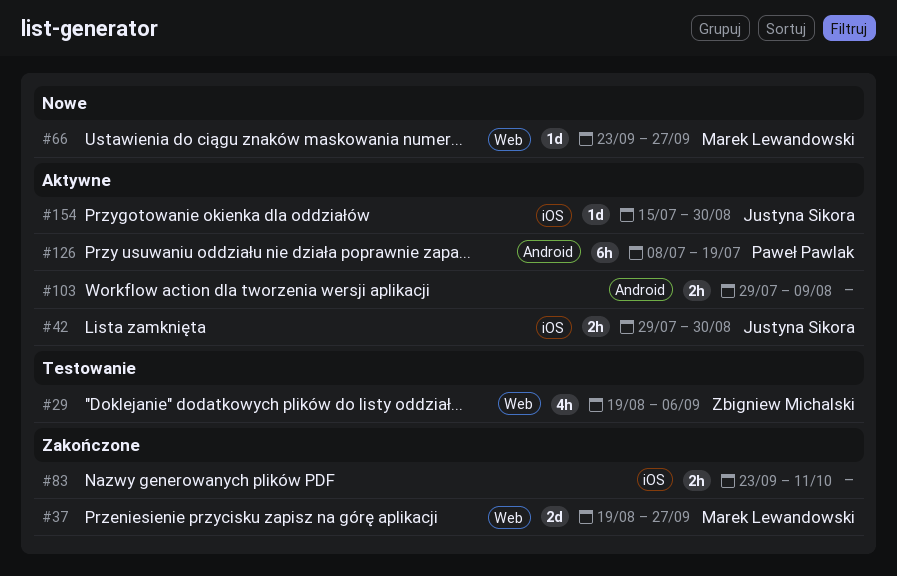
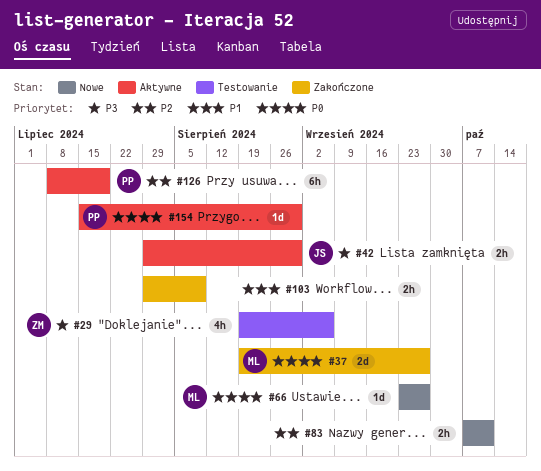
#83, status: Zakończone -> Nowe
#83, start: Sep 23 -> Oct 7
#103, status: Aktywne -> Zakończone
#154, owner: Justyna Sikora -> Paweł Pawlak

